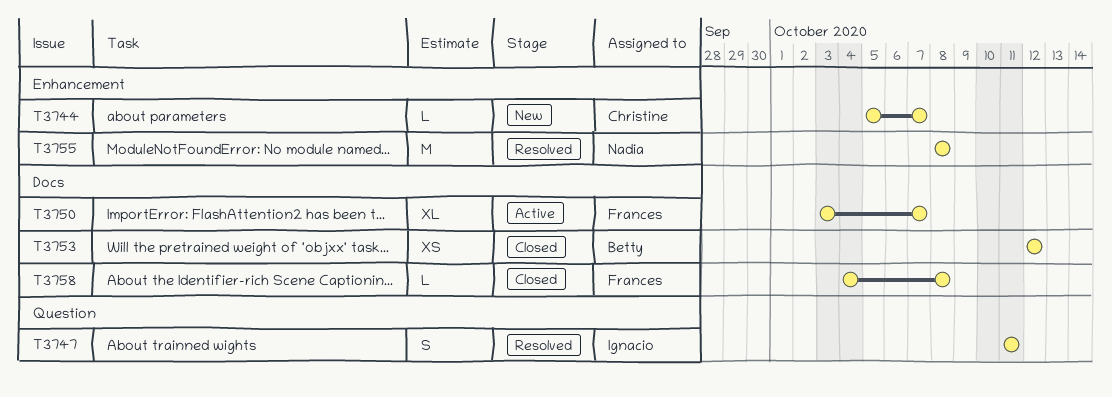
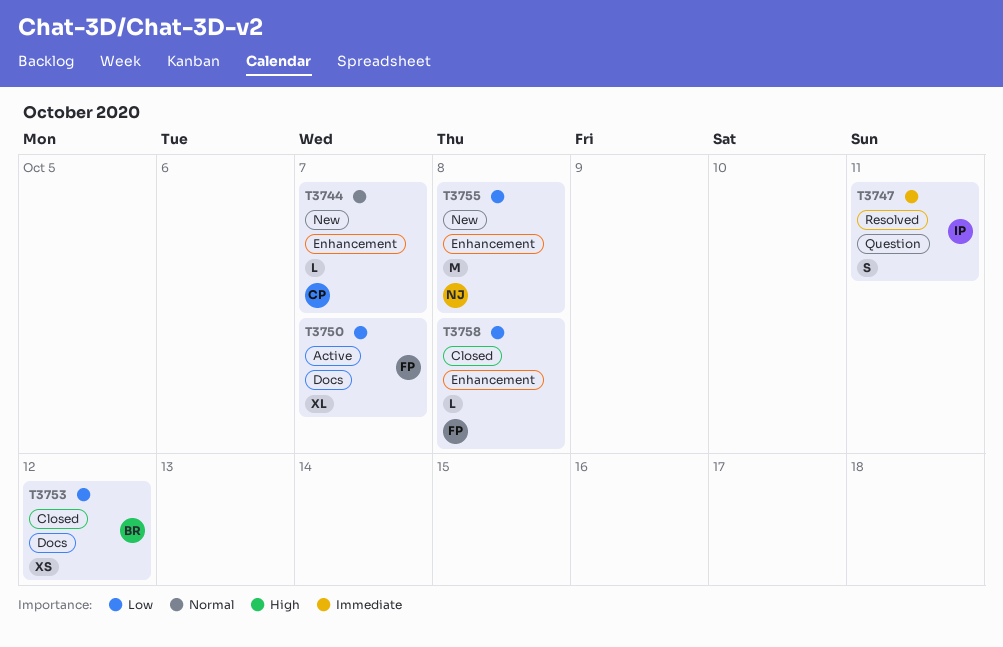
T3755, status: Resolved -> New
T3758, label: Docs -> Enhancement

